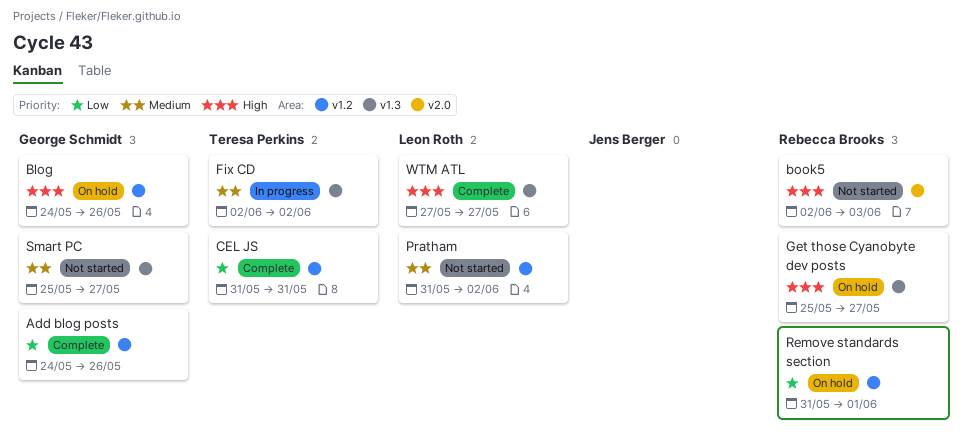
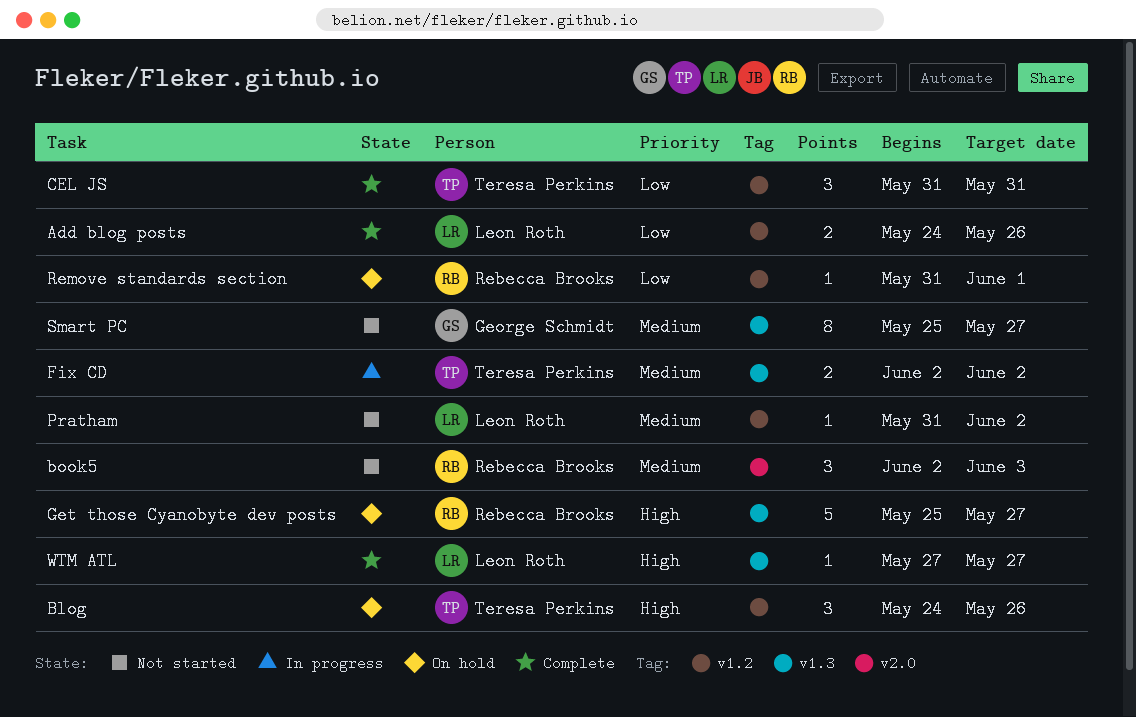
Add blog posts, owner: George Schmidt -> Leon Roth
Blog, owner: George Schmidt -> Teresa Perkins
book5, priority: High -> Medium

